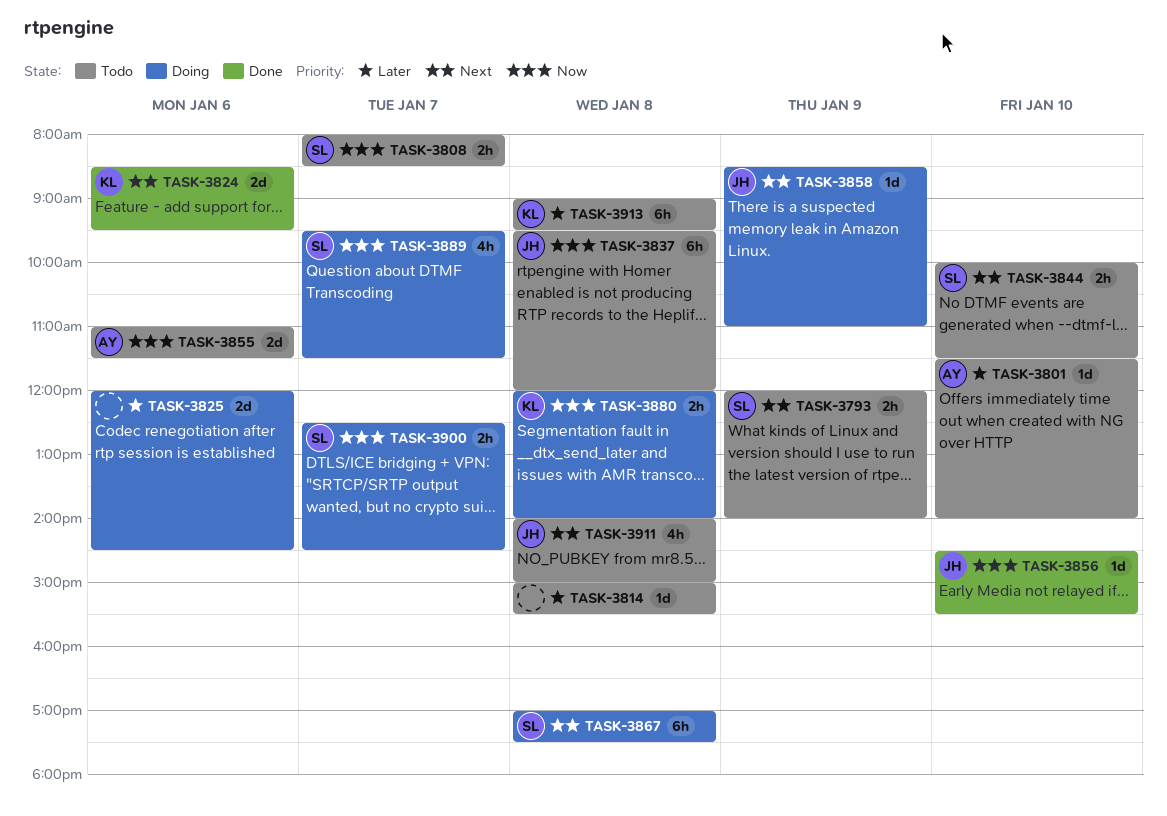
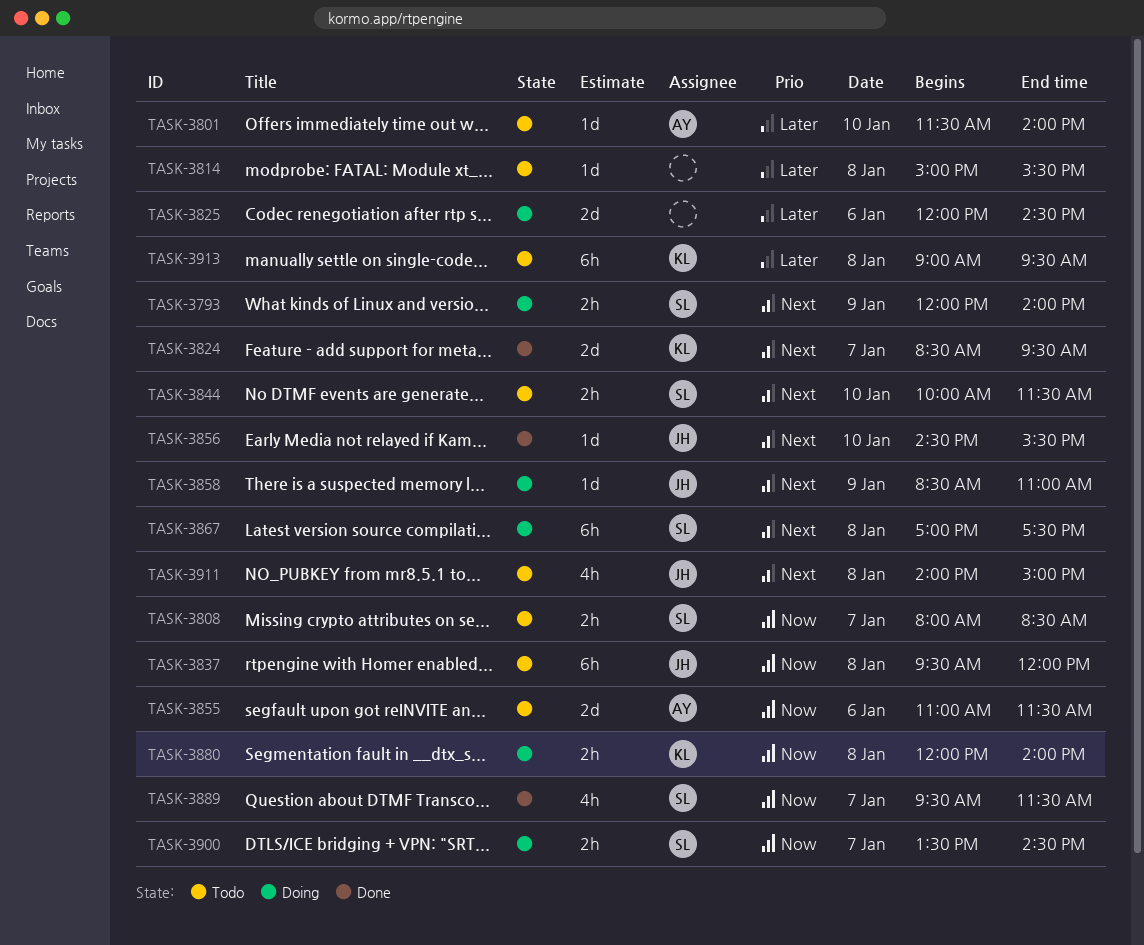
TASK-3793, status: Todo -> Doing
TASK-3824, day: Jan 6 -> Jan 7
TASK-3856, priority: Now -> Next
TASK-3889, status: Doing -> Done
TASK-3900, begins: 12:30 -> 13:30

